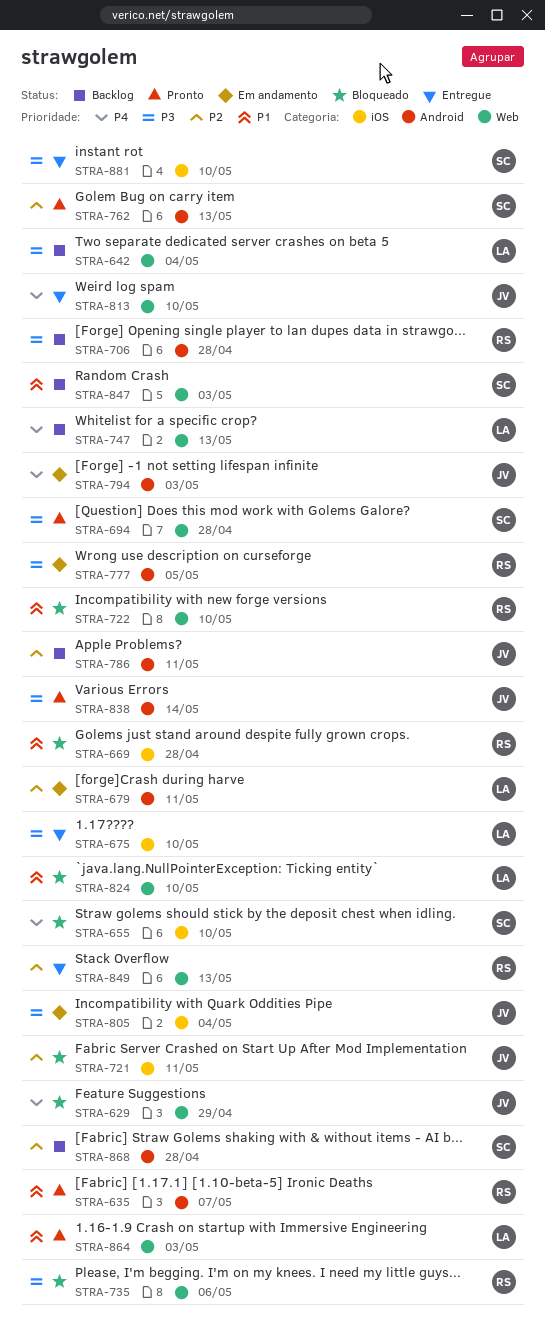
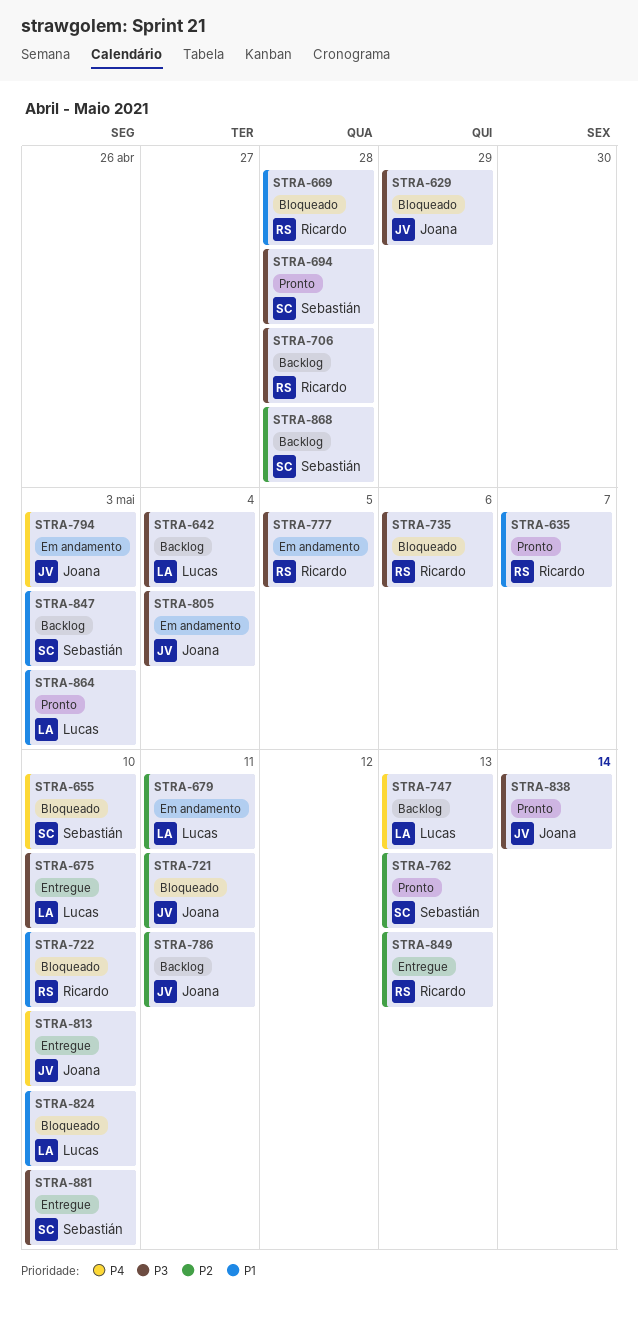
STRA-629, priority: P4 -> P3

